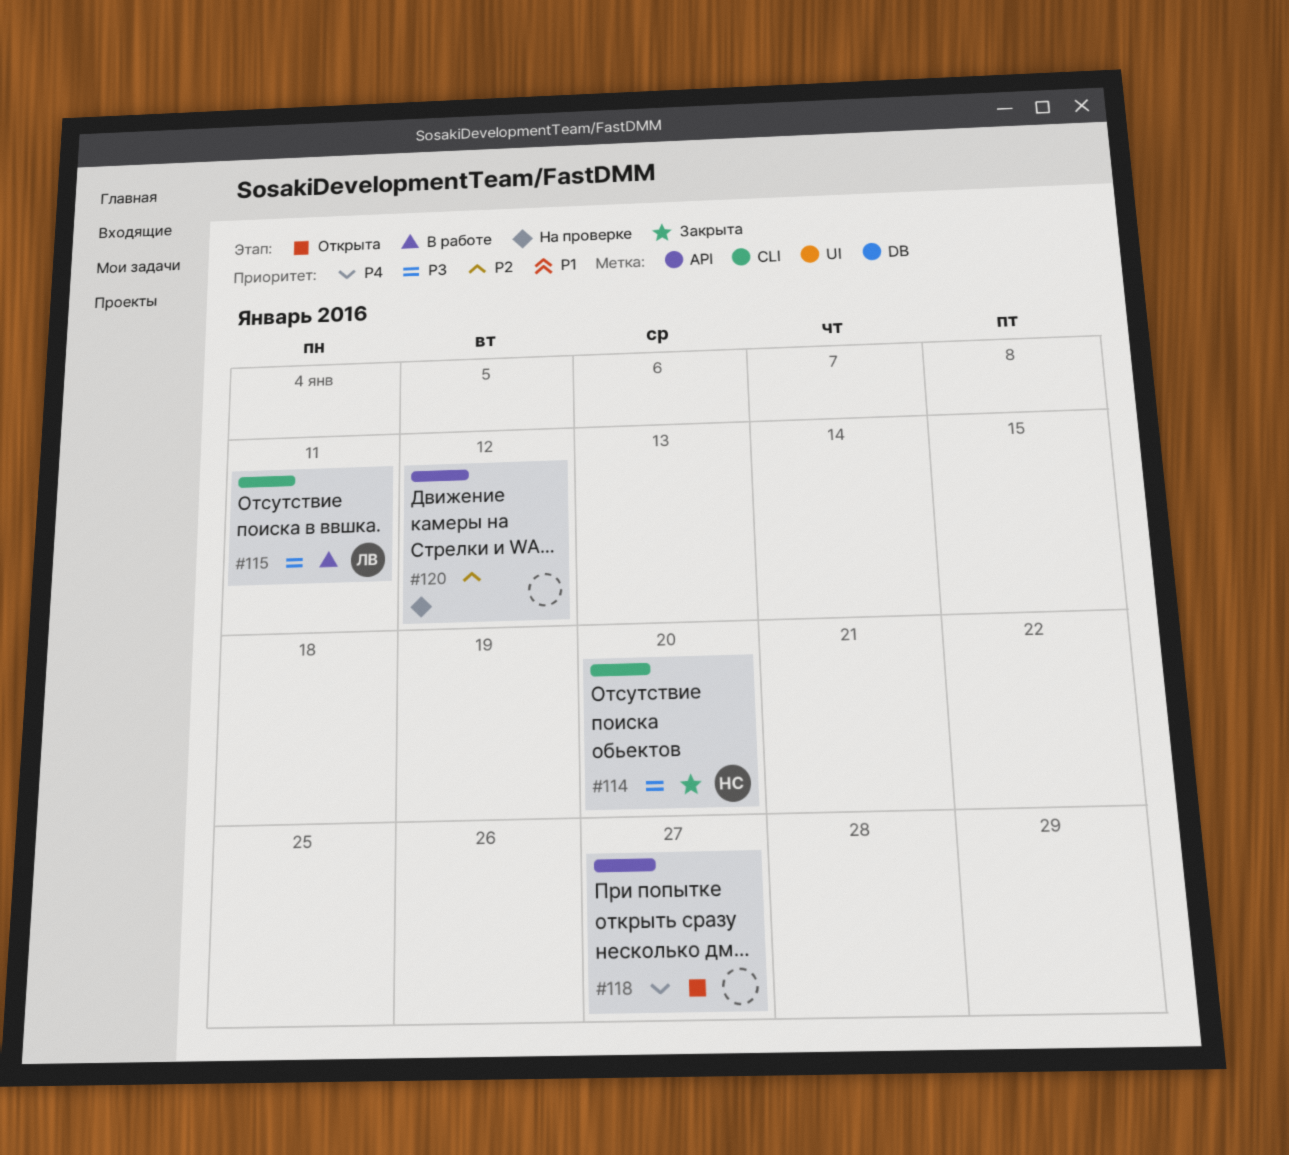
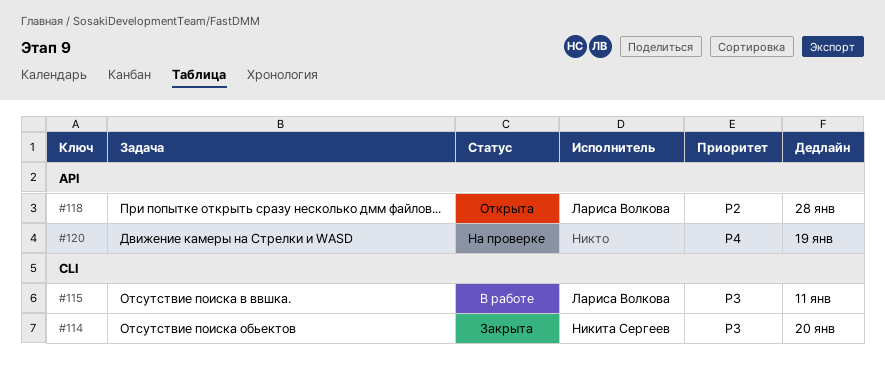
#118, owner: none -> Лариса Волкова
#118, priority: P4 -> P2
#118, due: Jan 27 -> Jan 28
#120, priority: P2 -> P4
#120, due: Jan 12 -> Jan 19

